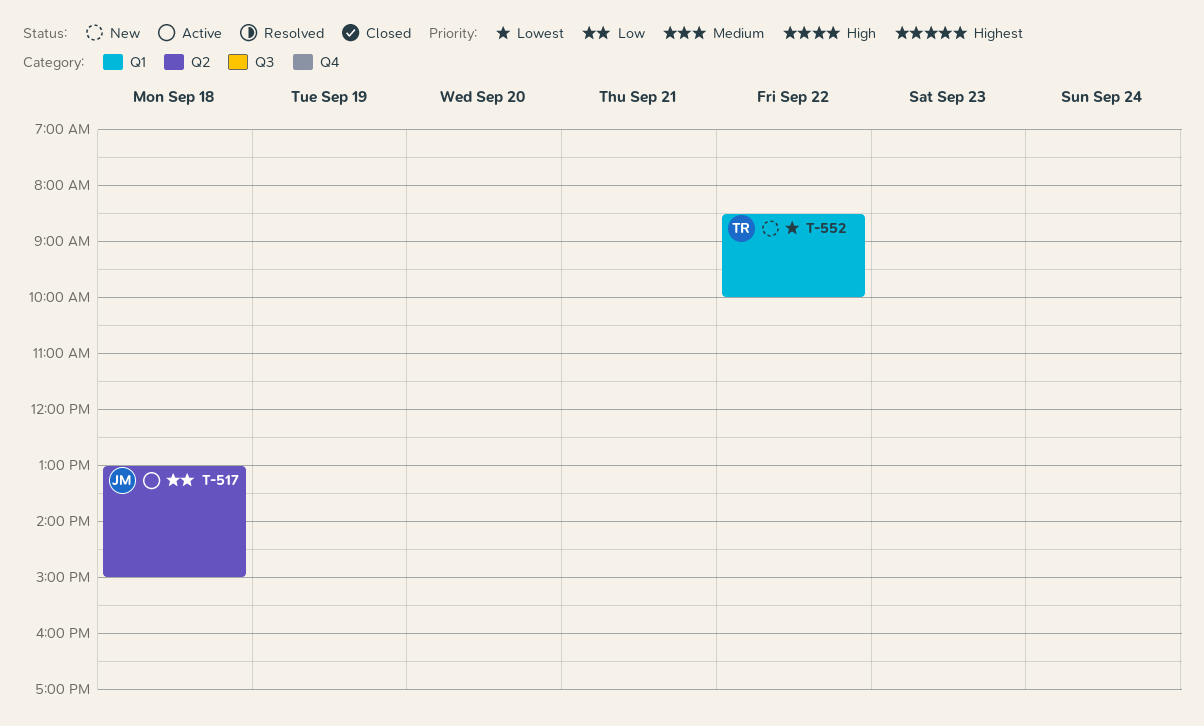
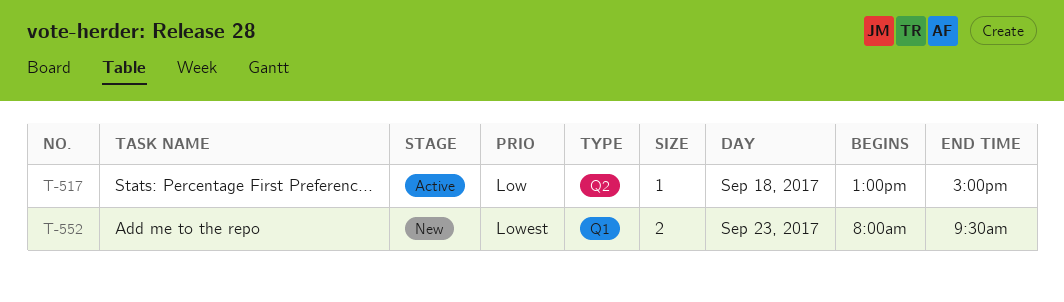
T-552, day: Sep 22 -> Sep 23
T-552, begins: 08:30 -> 08:00
T-552, ends: 10:00 -> 09:30

